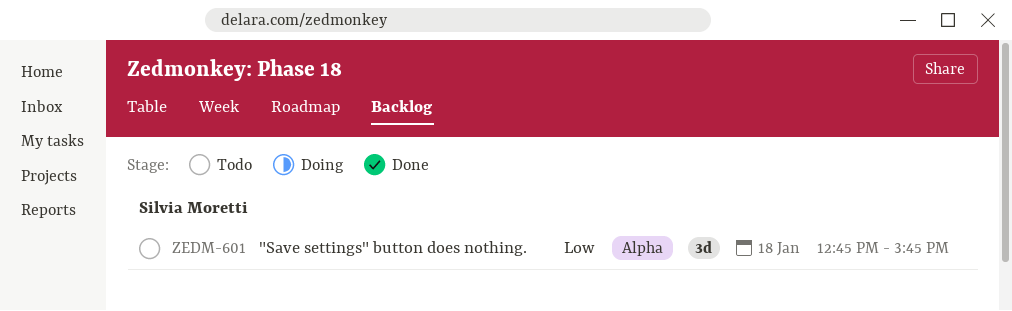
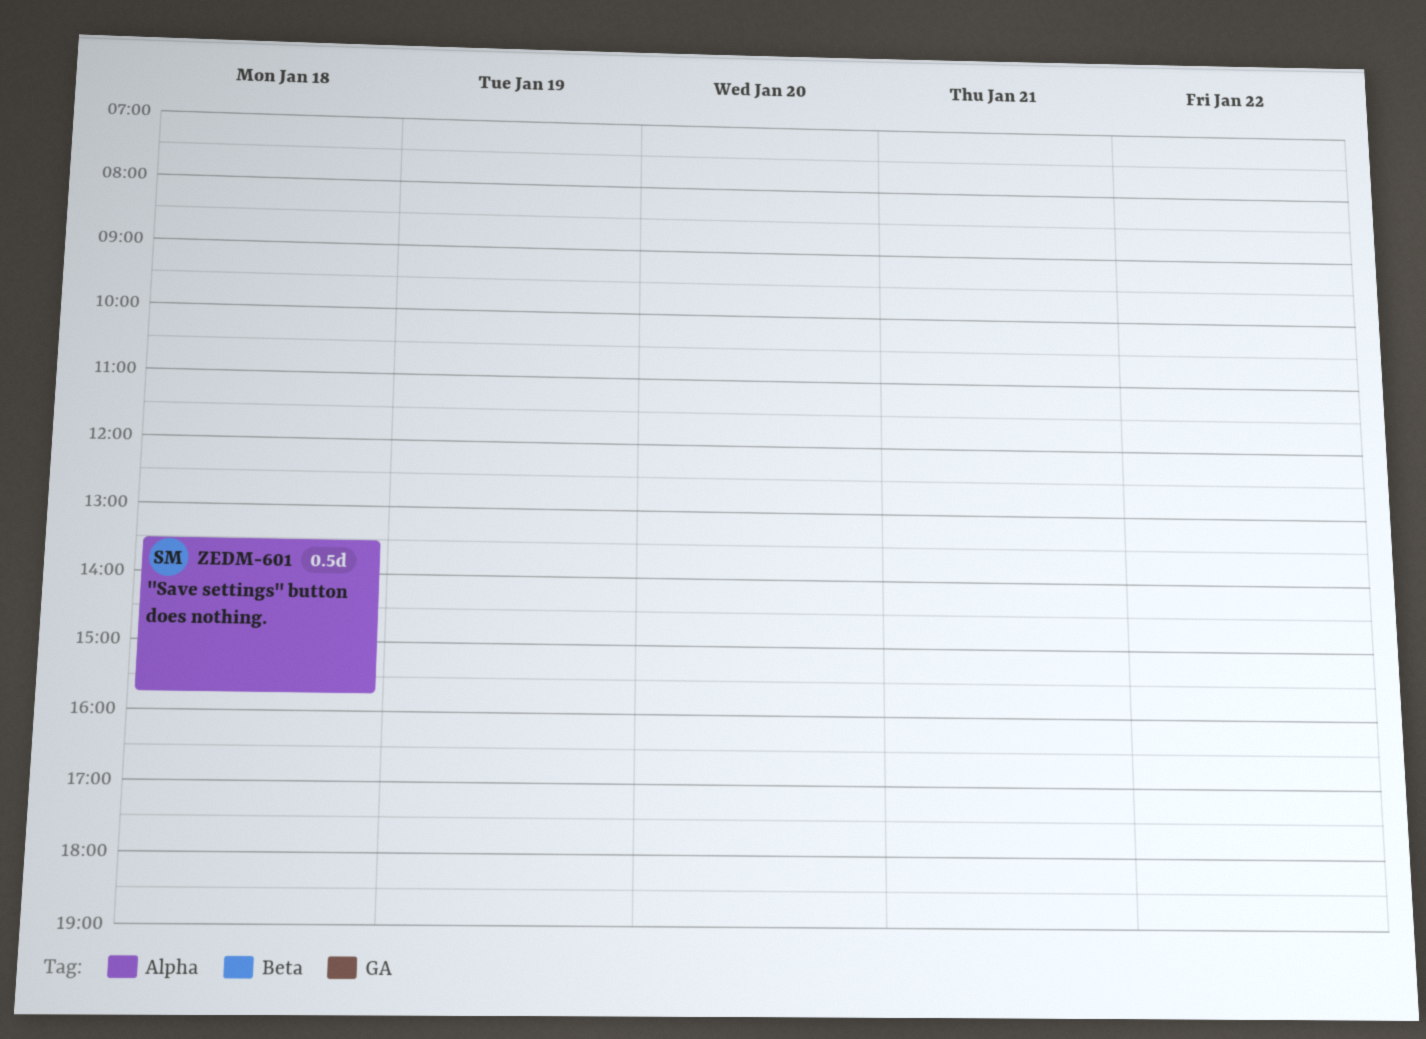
ZEDM-601, estimate: 3d -> 0.5d
ZEDM-601, begins: 12:45 -> 13:30

